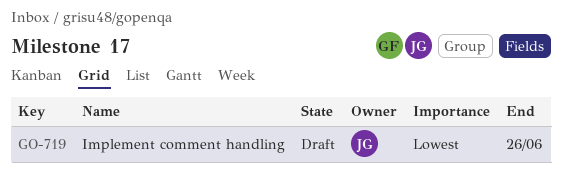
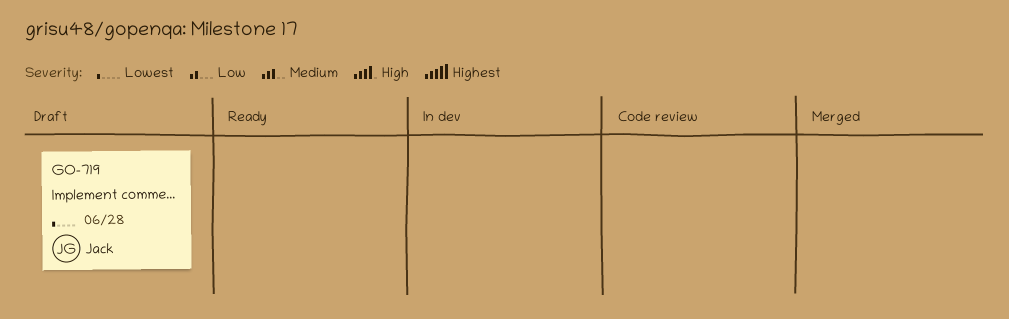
GO-719, due: Jun 26 -> Jun 28

